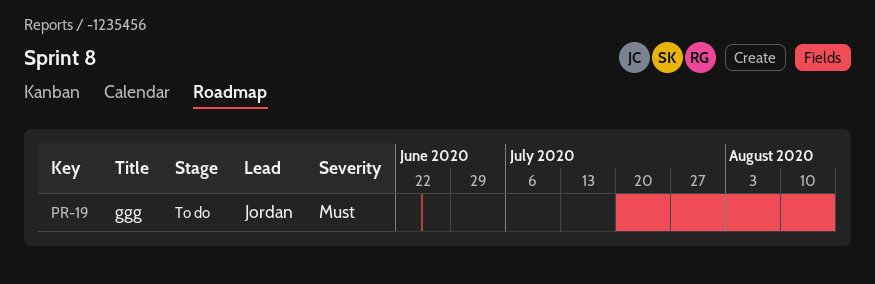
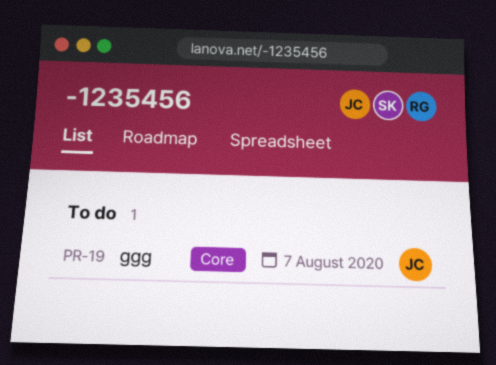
PR-19, due: Aug 14 -> Aug 7

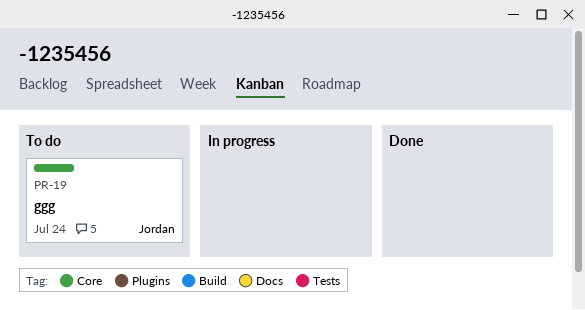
PR-19, due: Aug 7 -> Jul 24

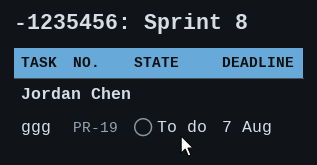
PR-19, due: Jul 24 -> Aug 7

